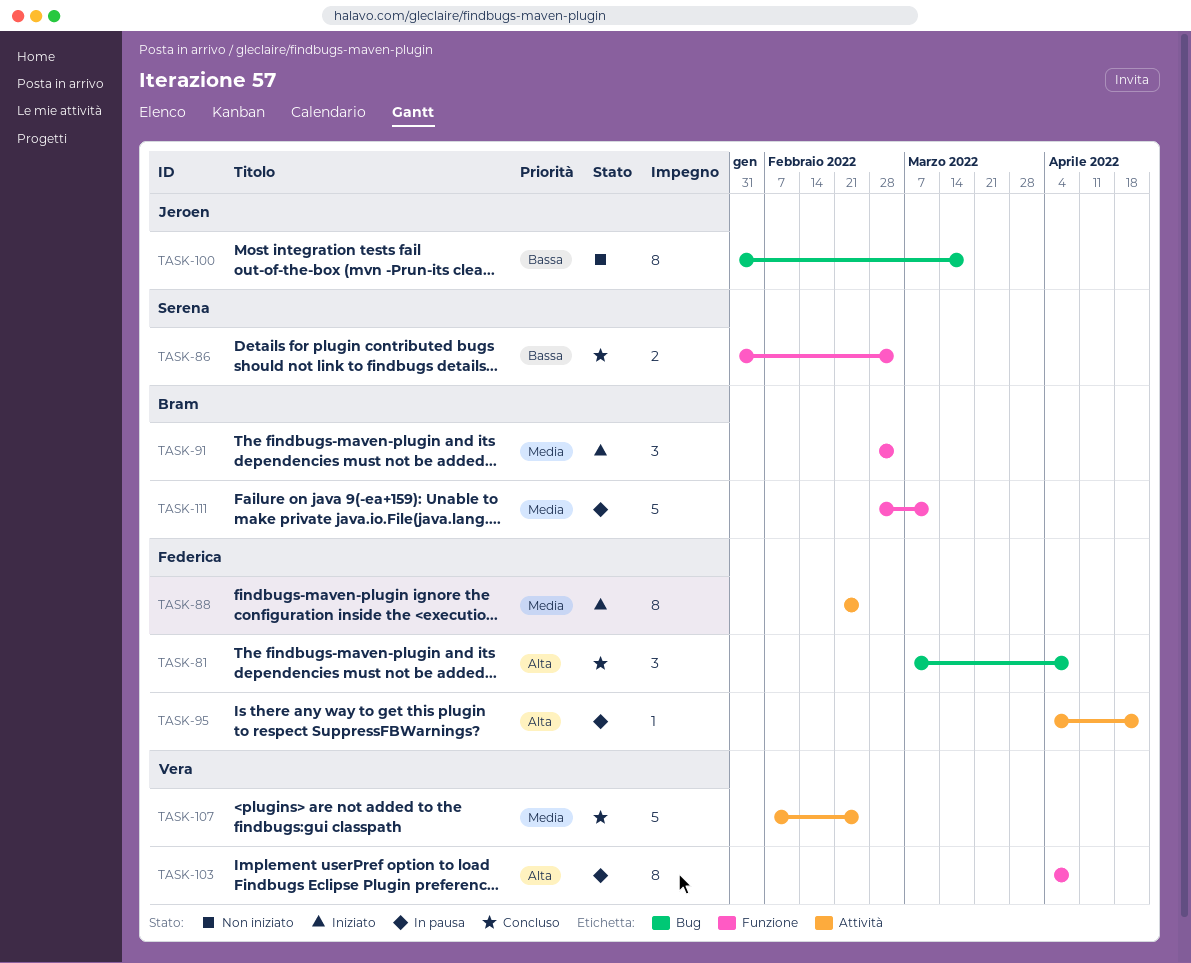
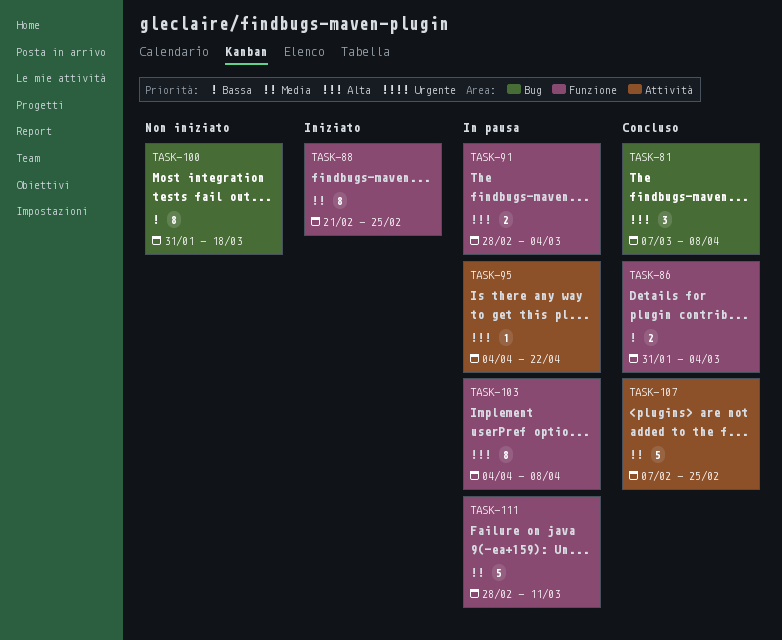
TASK-88, label: Attività -> Funzione
TASK-91, status: Iniziato -> In pausa
TASK-91, priority: Media -> Alta
TASK-91, estimate: 3 -> 2

